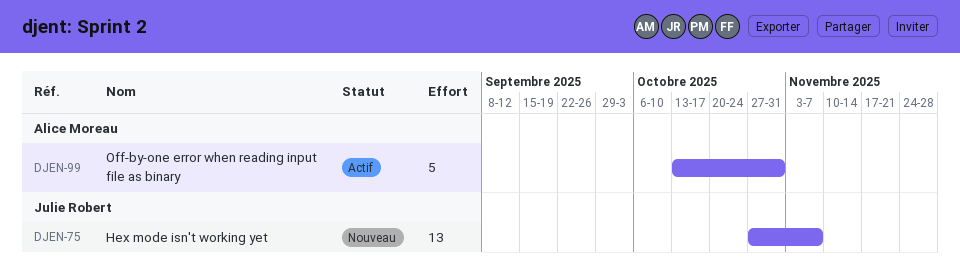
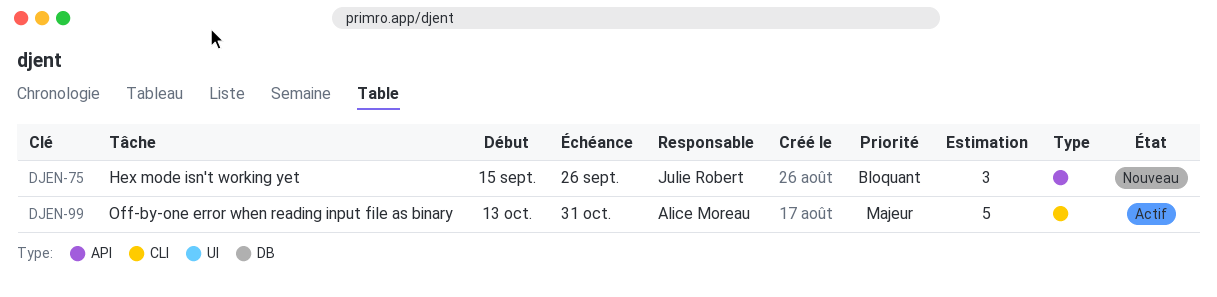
DJEN-75, estimate: 13 -> 3
DJEN-75, start: Oct 27 -> Sep 15
DJEN-75, due: Nov 7 -> Sep 26

